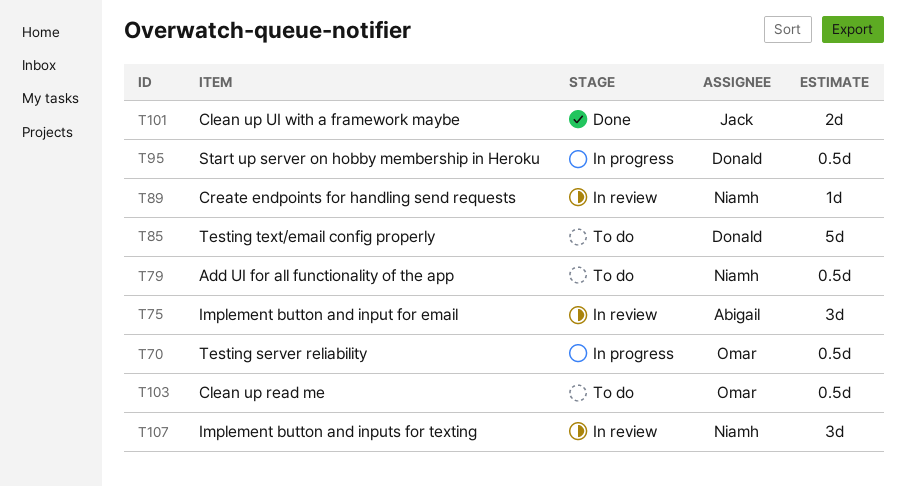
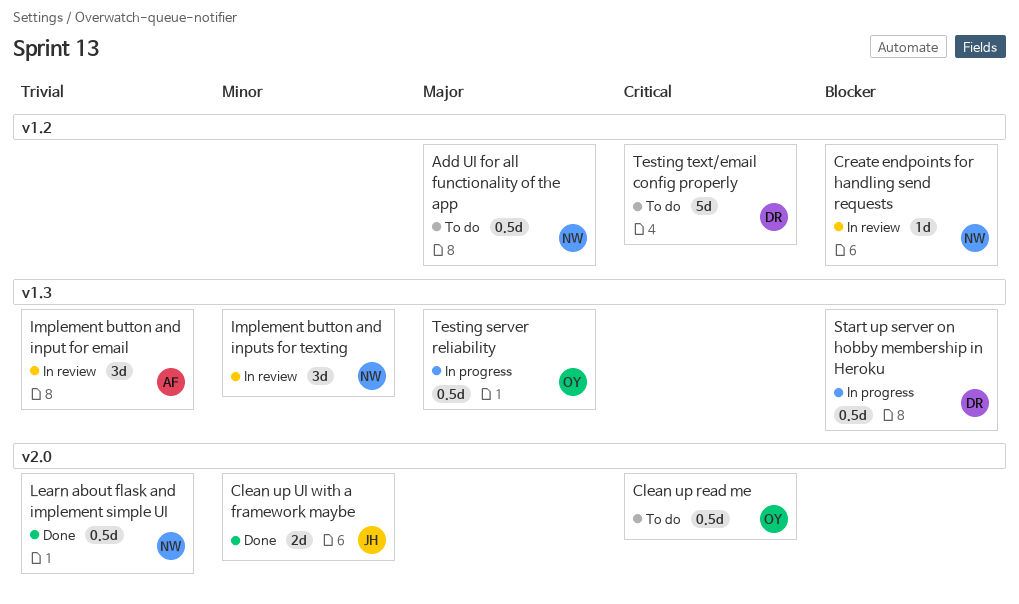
Learn about flask and implement simple UI: none -> present

